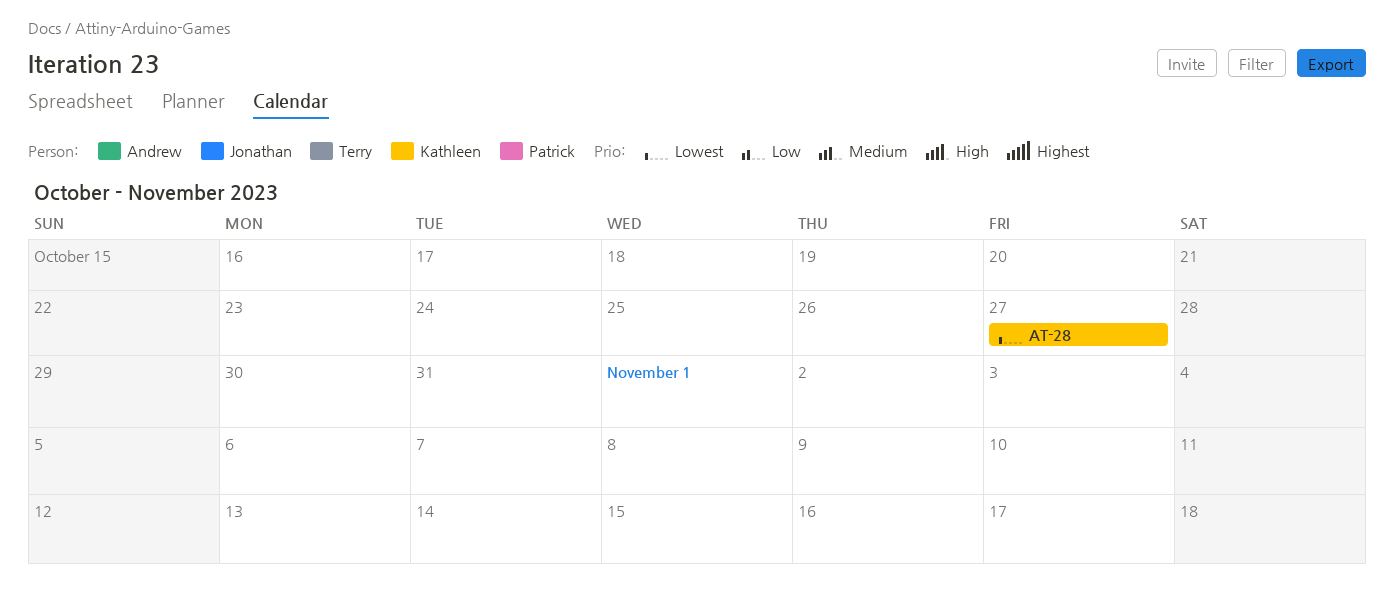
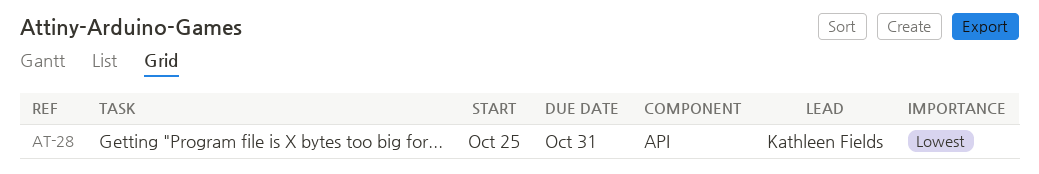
AT-28, start: Oct 27 -> Oct 25
AT-28, due: Oct 27 -> Oct 31

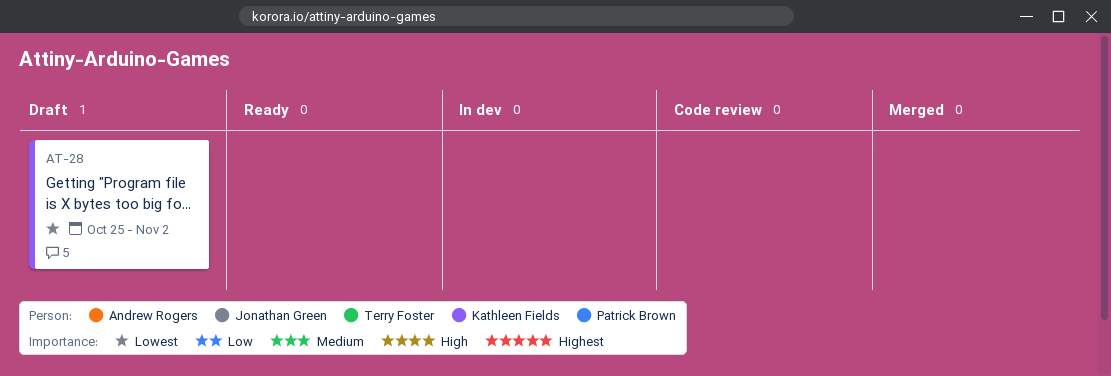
AT-28, due: Oct 31 -> Nov 2

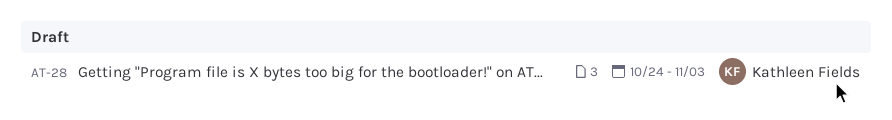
AT-28, start: Oct 25 -> Oct 24
AT-28, due: Nov 2 -> Nov 3

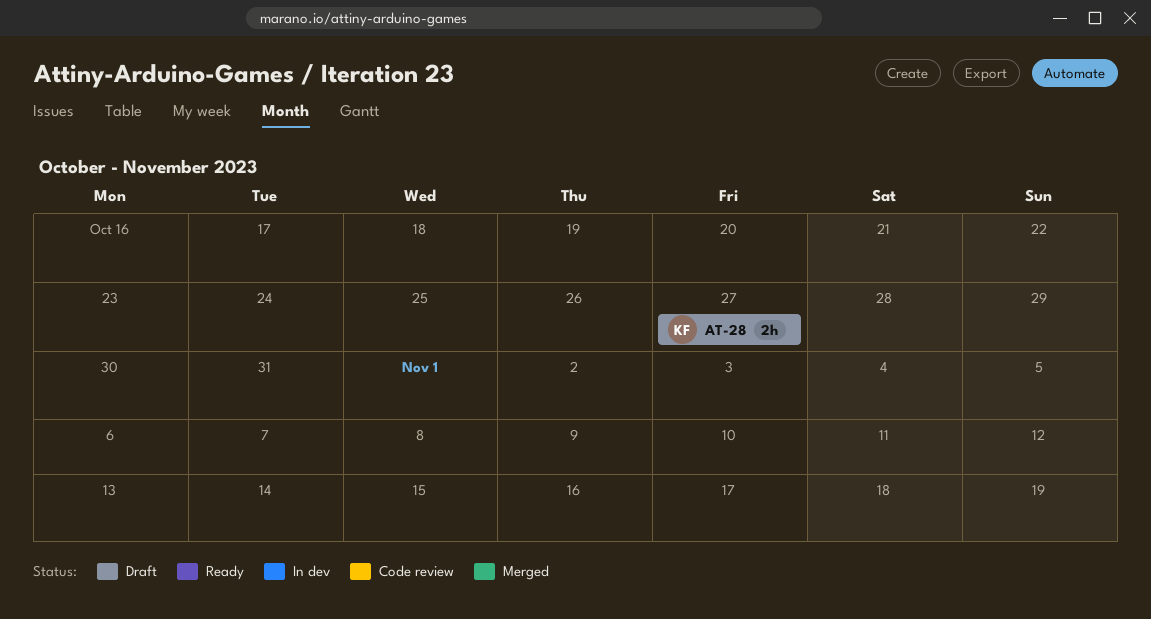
AT-28, start: Oct 24 -> Oct 27
AT-28, due: Nov 3 -> Oct 27

